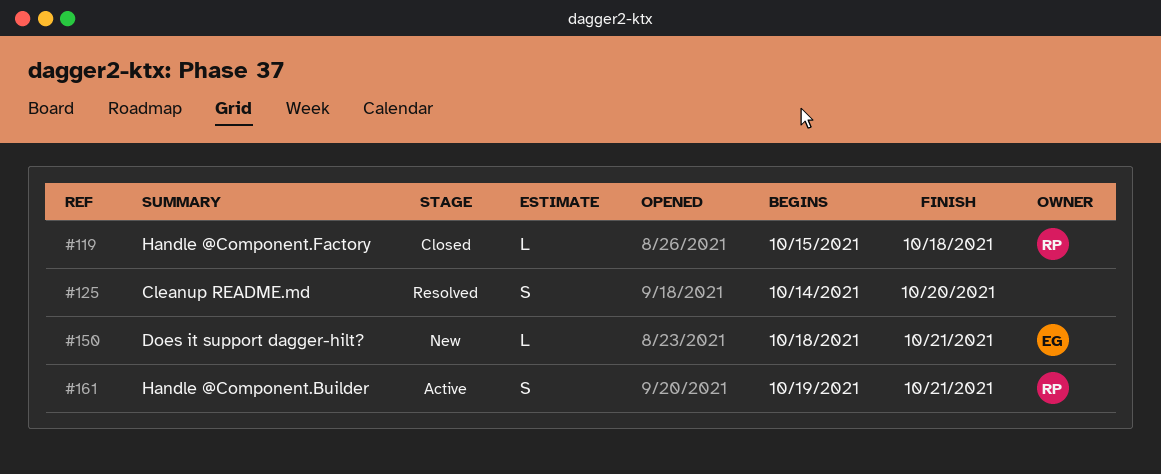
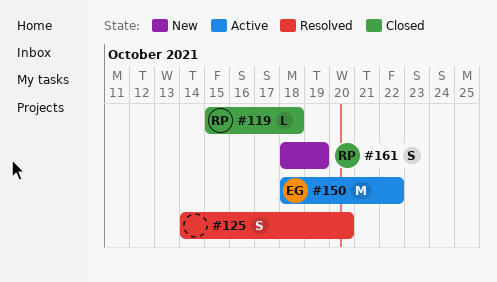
#150, status: New -> Active
#150, estimate: L -> M
#150, due: Oct 21 -> Oct 22
#161, status: Active -> New
#161, start: Oct 19 -> Oct 18
#161, due: Oct 21 -> Oct 19

